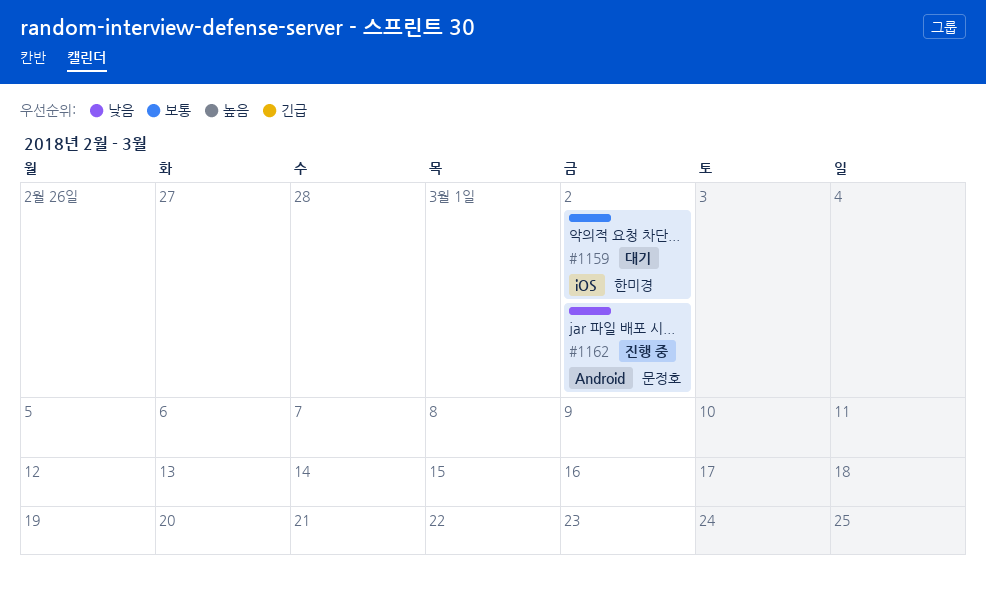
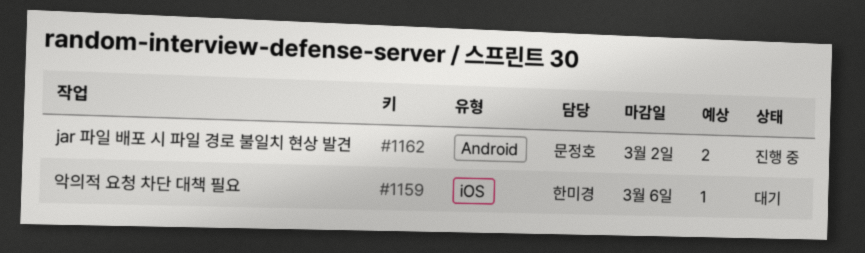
#1159, due: Mar 2 -> Mar 6

